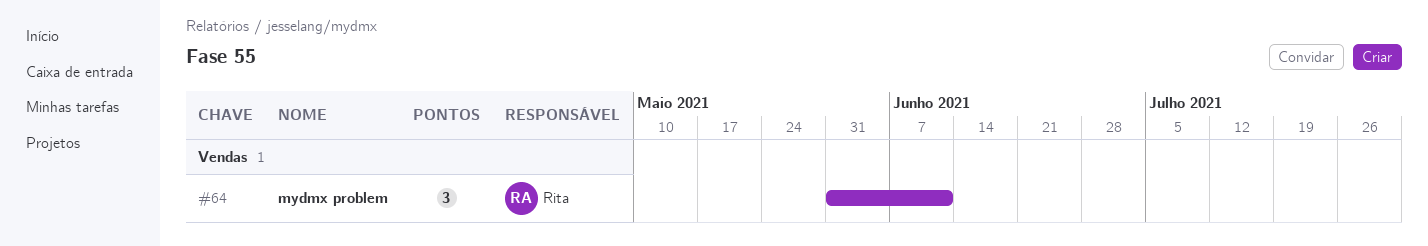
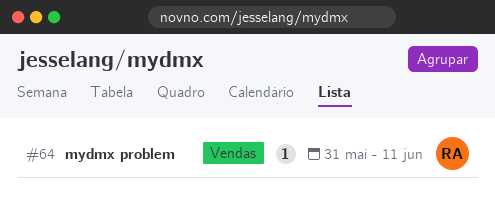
#64, estimate: 3 -> 1

